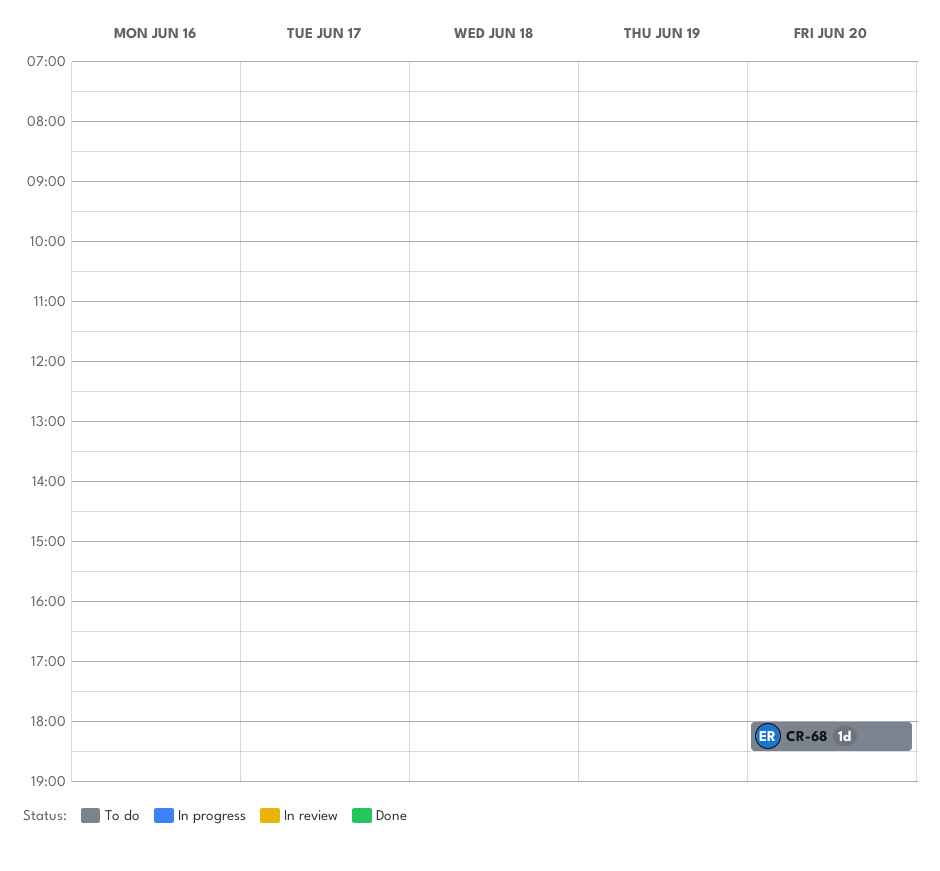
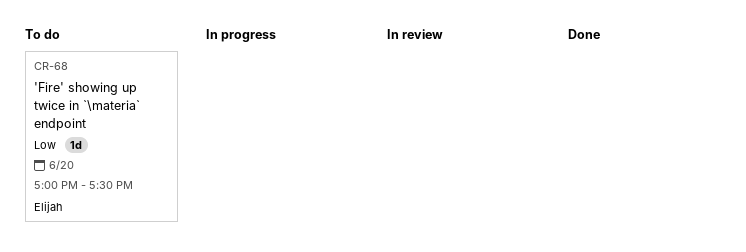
CR-68, begins: 18:00 -> 17:00
CR-68, ends: 18:30 -> 17:30

